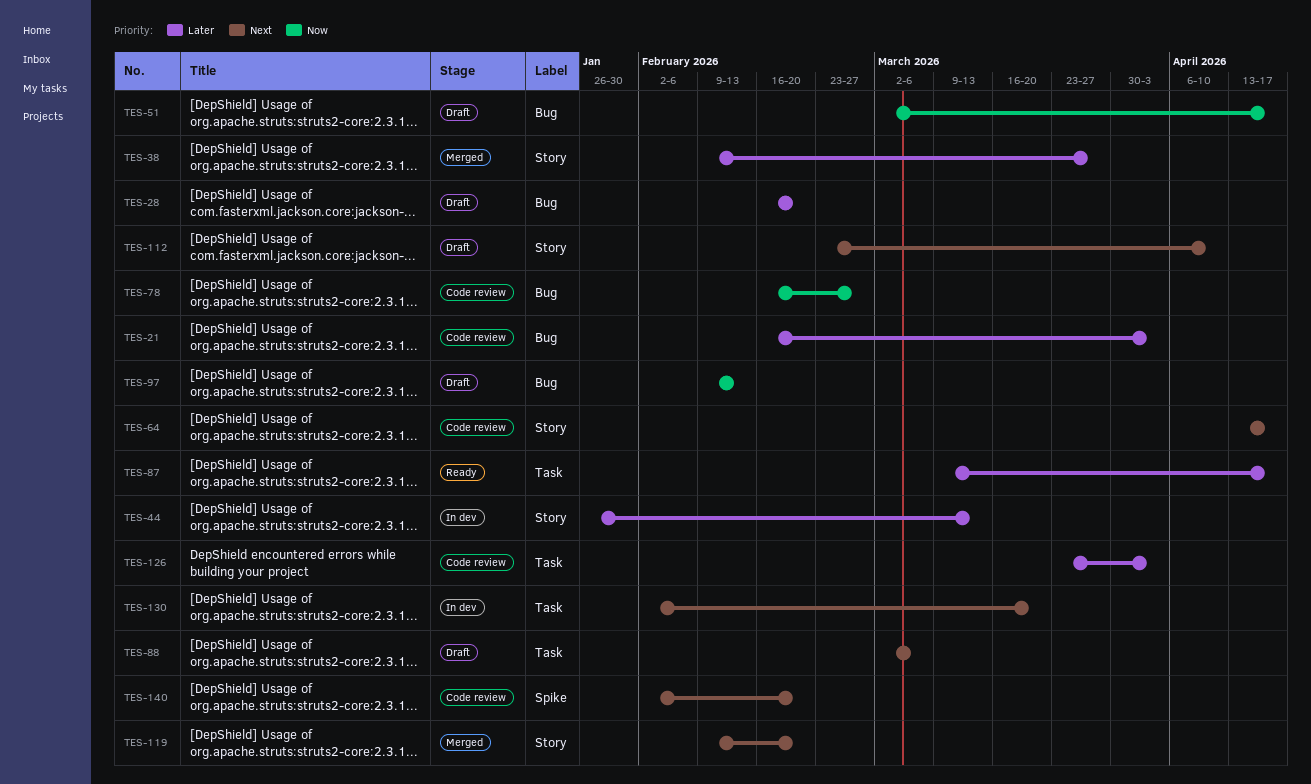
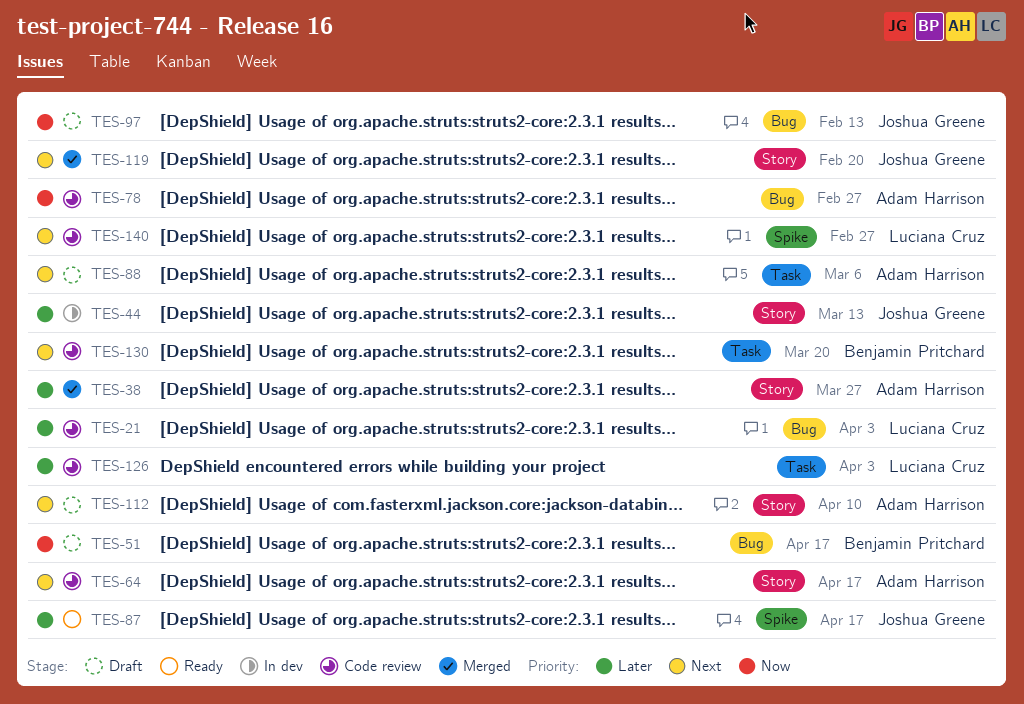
TES-28: present -> none
TES-87, label: Task -> Spike
TES-130, status: In dev -> Code review
TES-140, due: Feb 20 -> Feb 27

